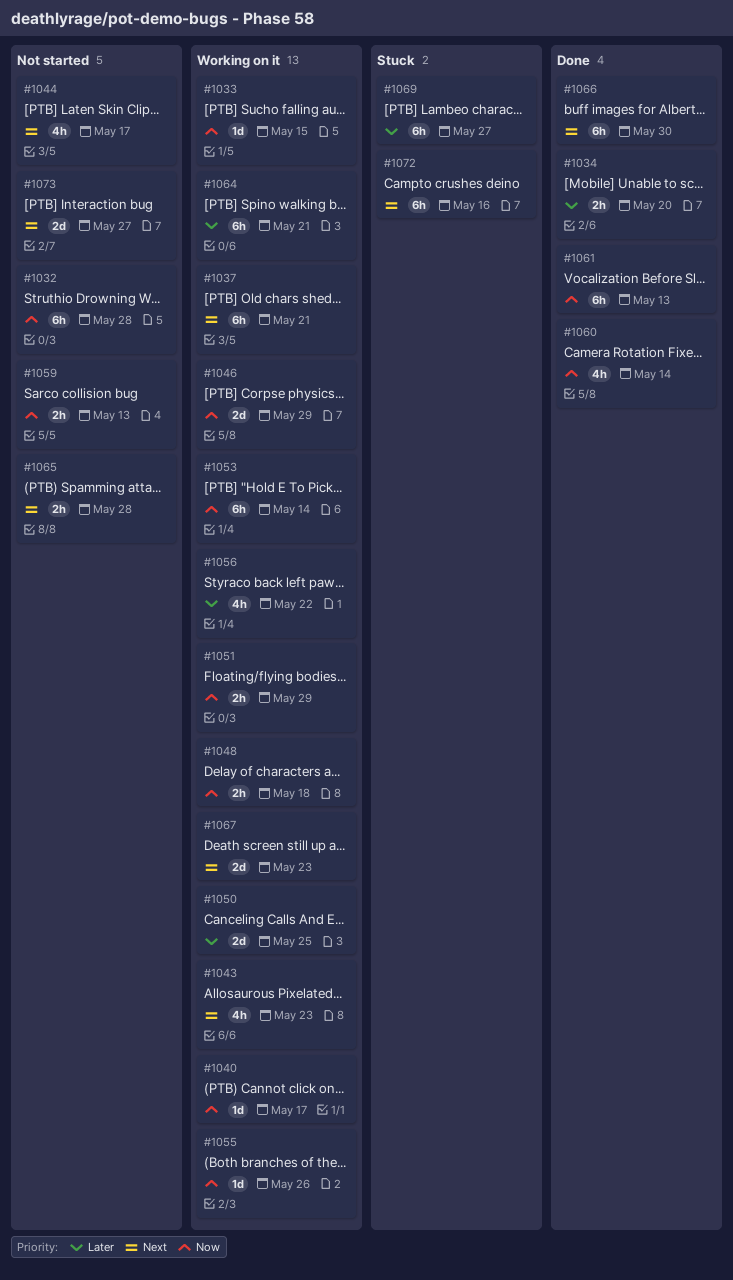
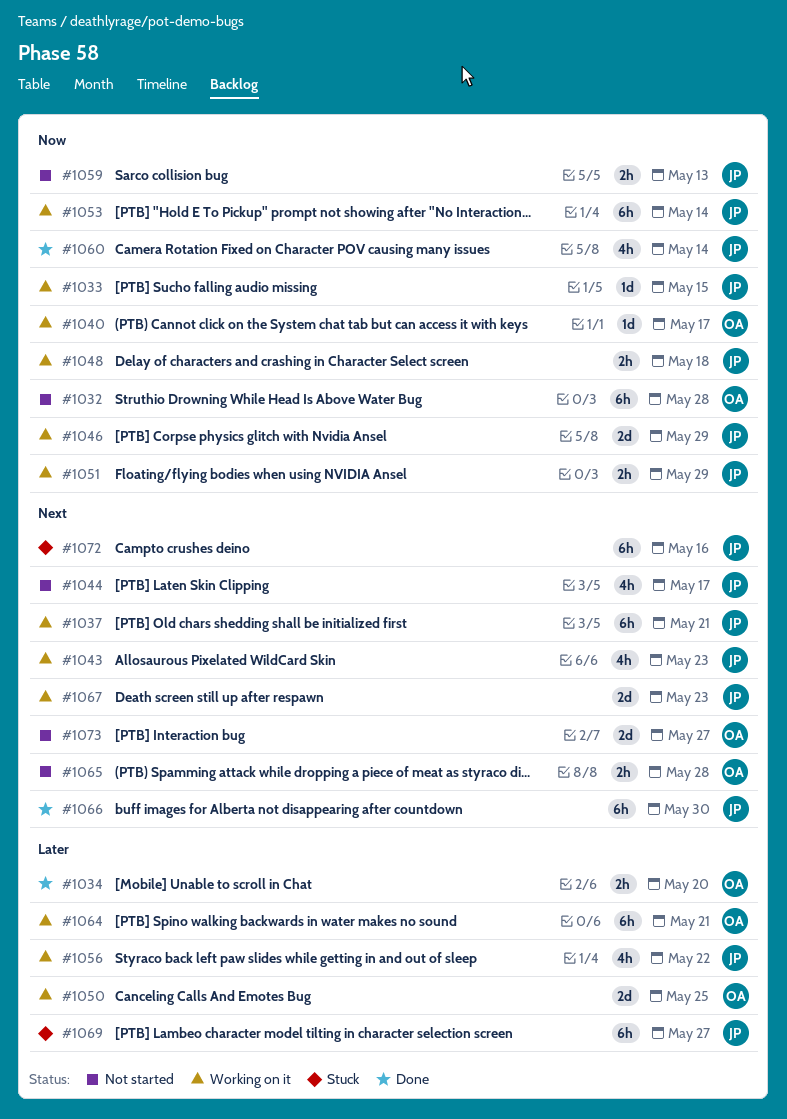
#1055: present -> none
#1061: present -> none

